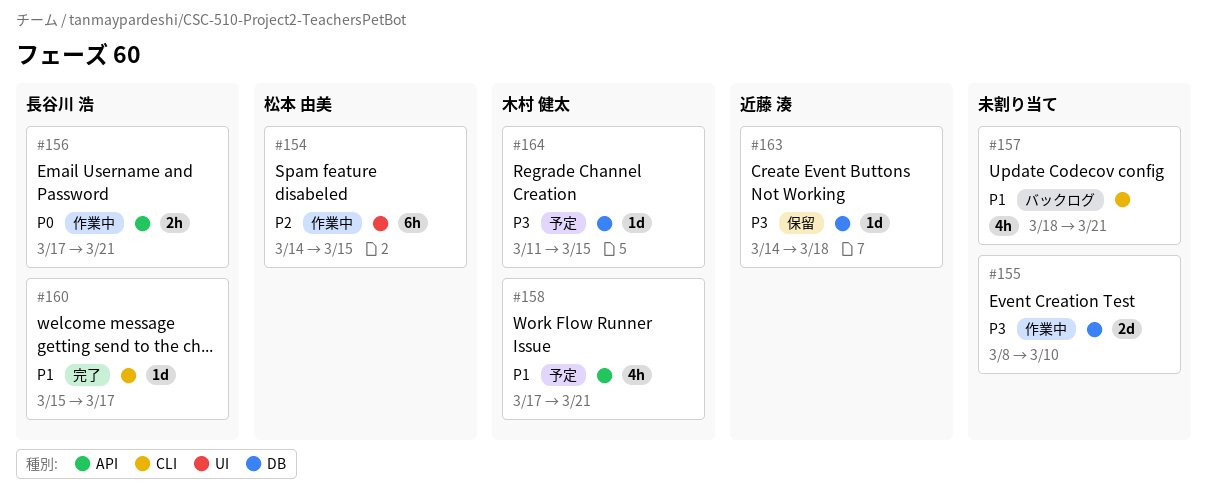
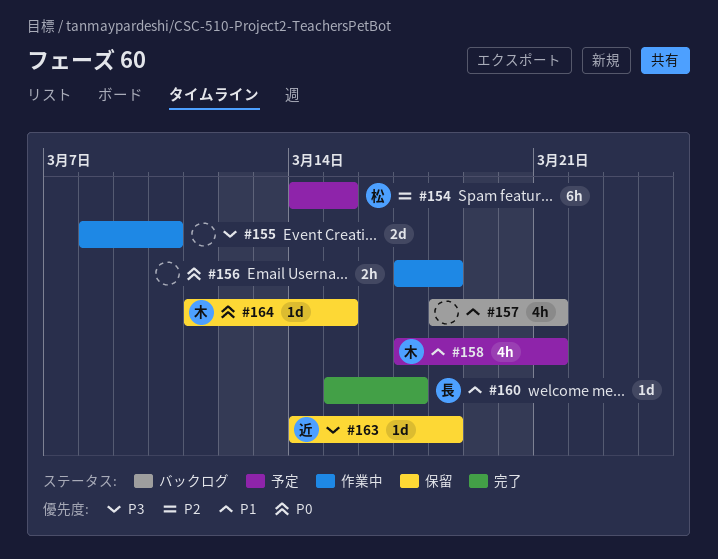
#154, status: 作業中 -> 予定
#156, owner: 長谷川 浩 -> none
#156, due: Mar 21 -> Mar 18
#164, status: 予定 -> 保留
#164, priority: P3 -> P0

